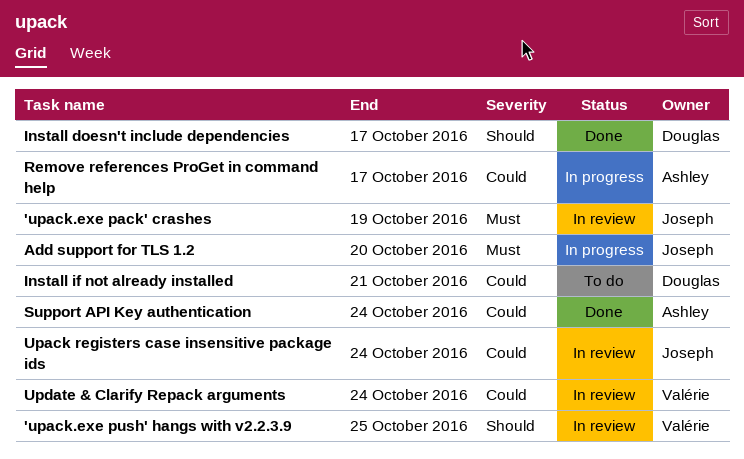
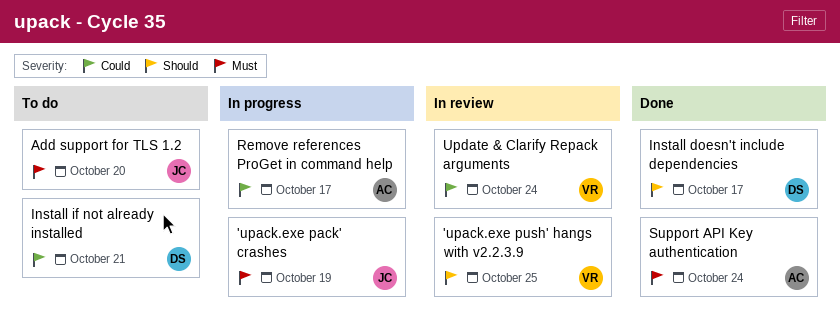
'upack.exe pack' crashes, status: In review -> In progress
Add support for TLS 1.2, status: In progress -> To do
Support API Key authentication, priority: Could -> Must
Upack registers case insensitive package ids: present -> none

